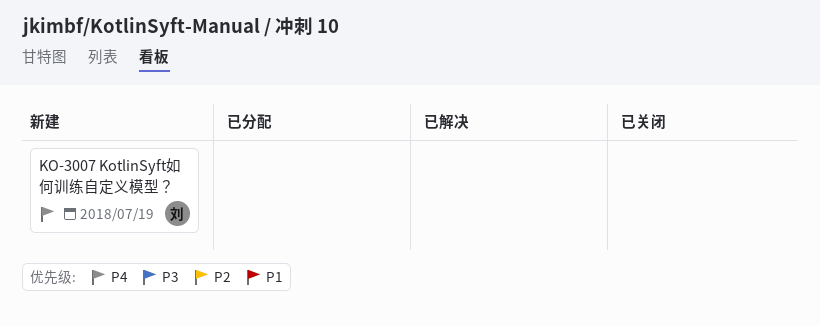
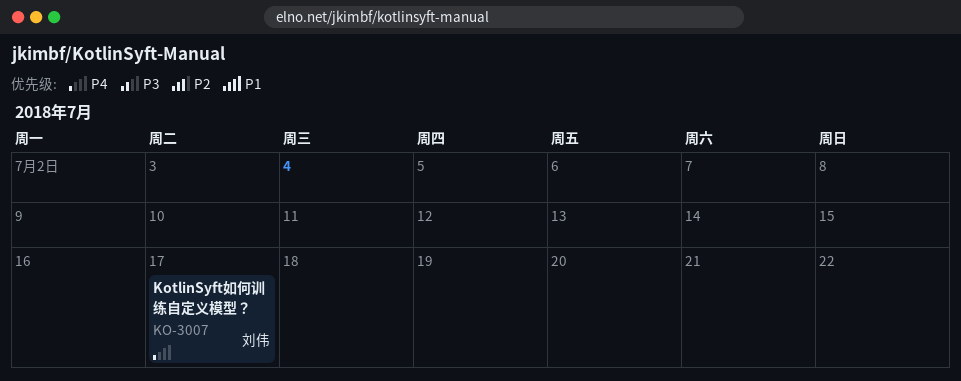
KO-3007, due: Jul 19 -> Jul 17

